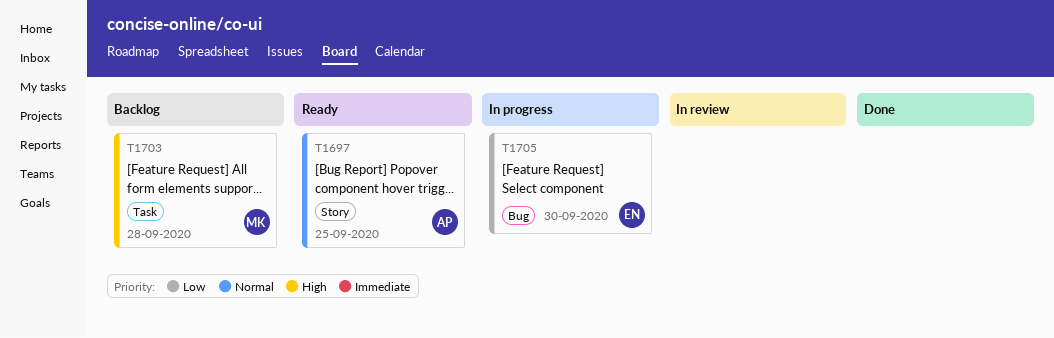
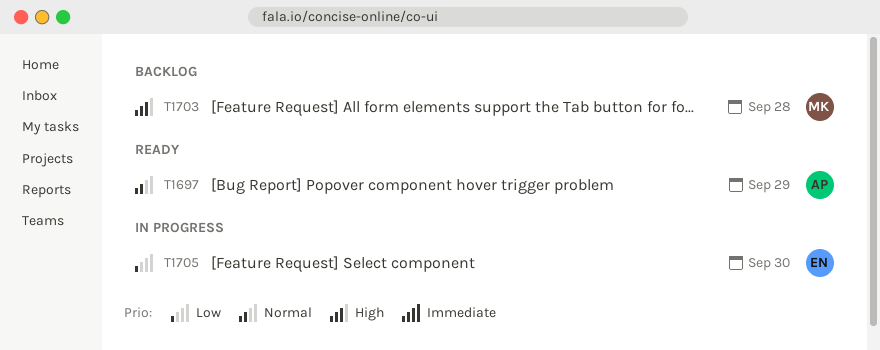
T1697, due: Sep 25 -> Sep 29

